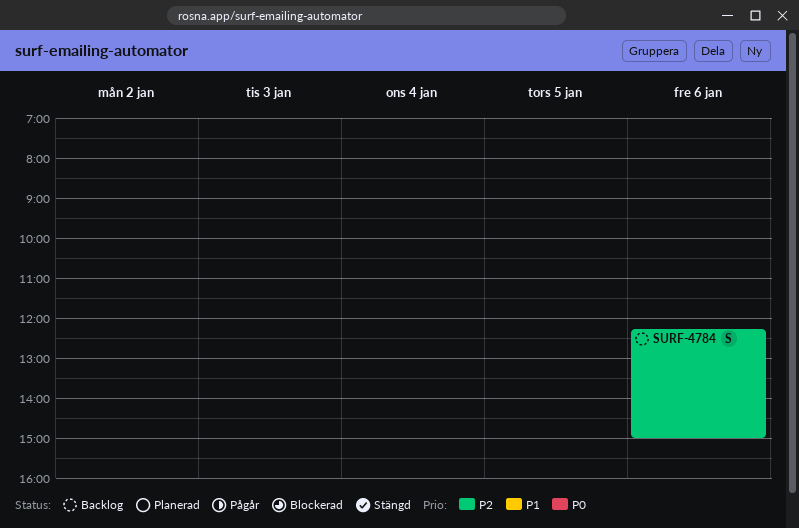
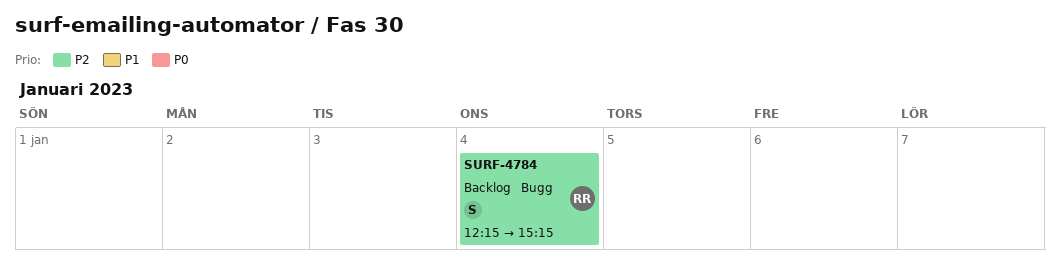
SURF-4784, day: Jan 6 -> Jan 4
SURF-4784, ends: 15:00 -> 15:15

